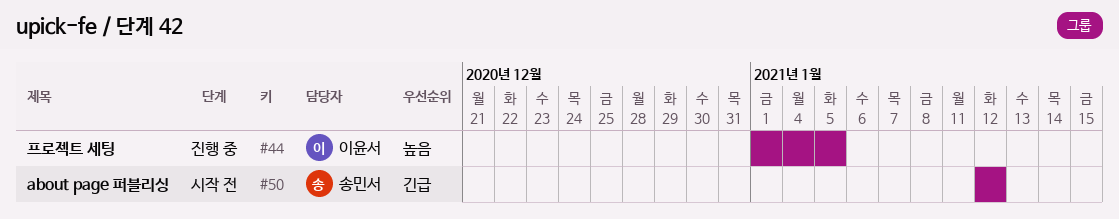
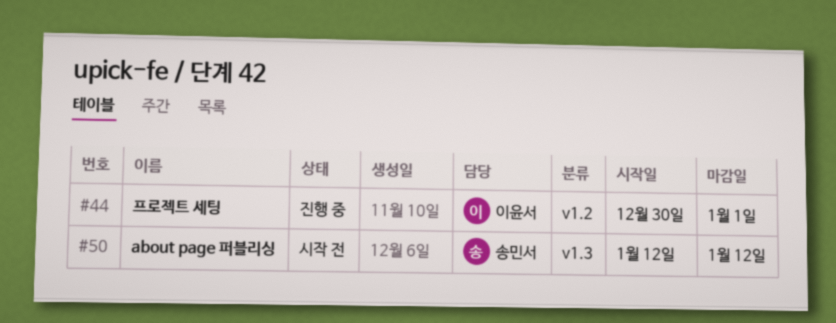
#44, start: Jan 1 -> Dec 30
#44, due: Jan 5 -> Jan 1

